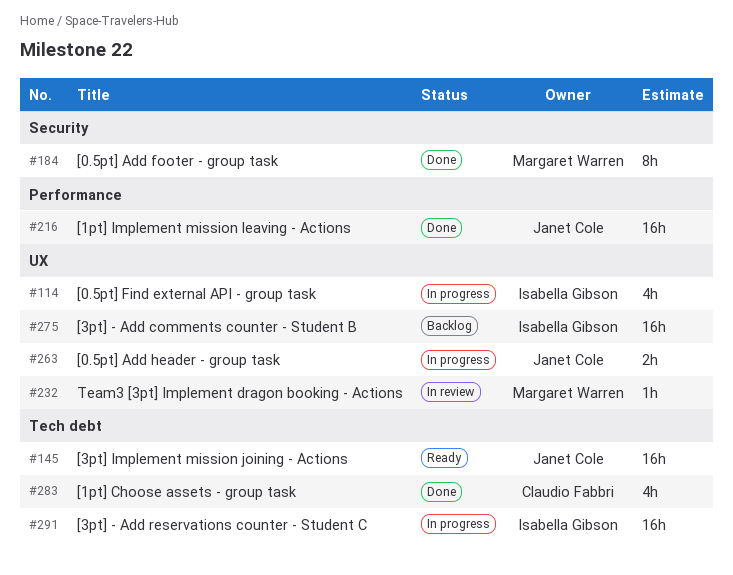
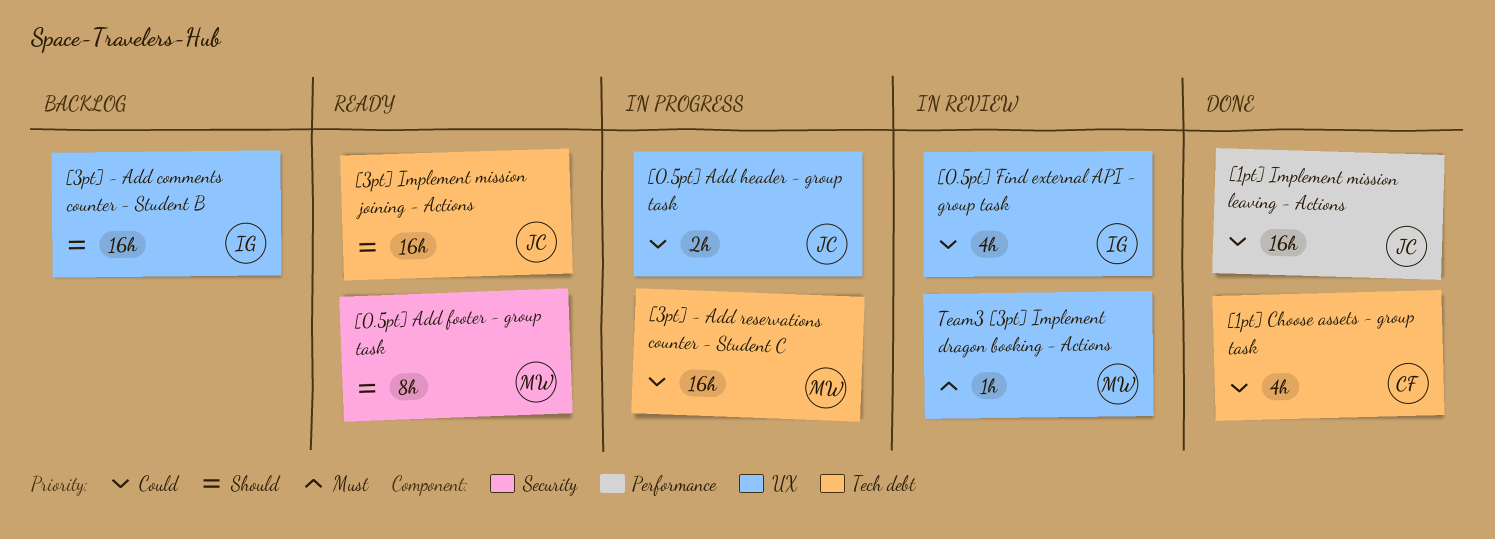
[0.5pt] Add footer - group task, status: Done -> Ready
[0.5pt] Find external API - group task, status: In progress -> In review
[3pt] - Add reservations counter - Student C, owner: Isabella Gibson -> Margaret Warren

